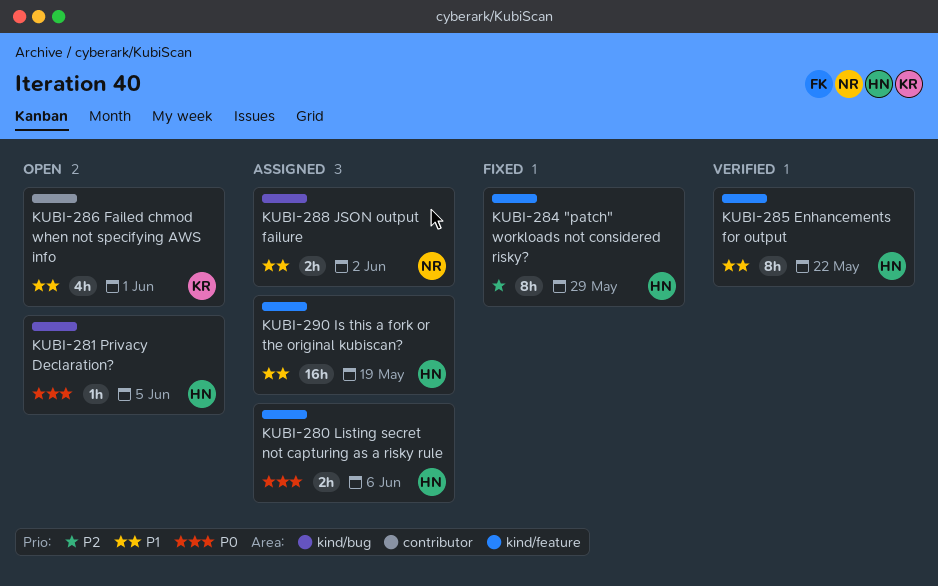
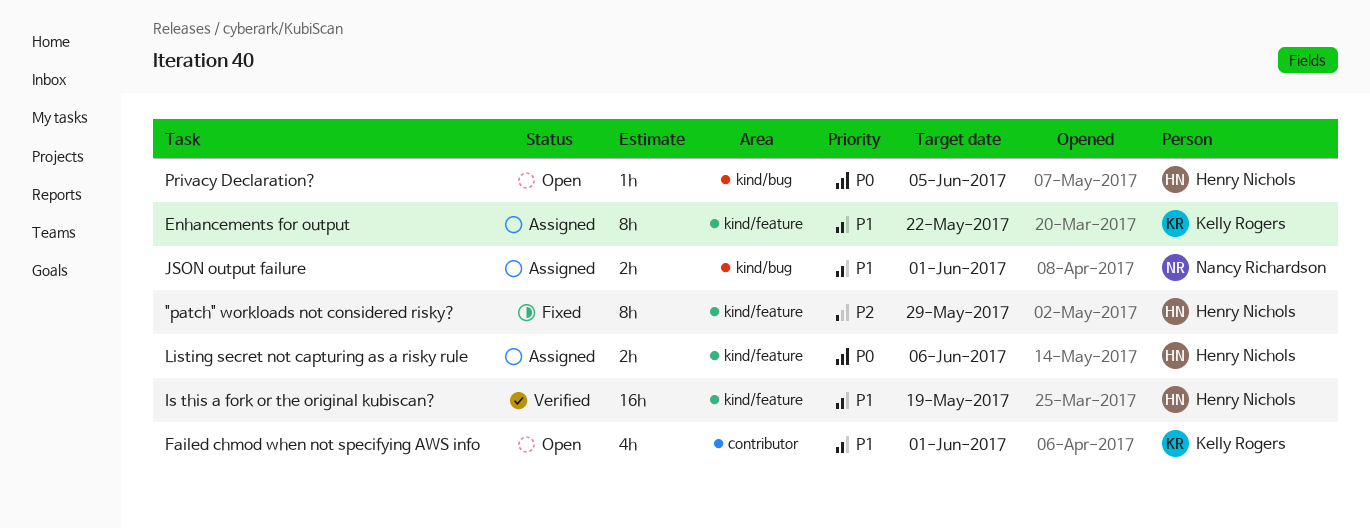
Enhancements for output, status: Verified -> Assigned
Enhancements for output, owner: Henry Nichols -> Kelly Rogers
Is this a fork or the original kubiscan?, status: Assigned -> Verified
JSON output failure, due: Jun 2 -> Jun 1

